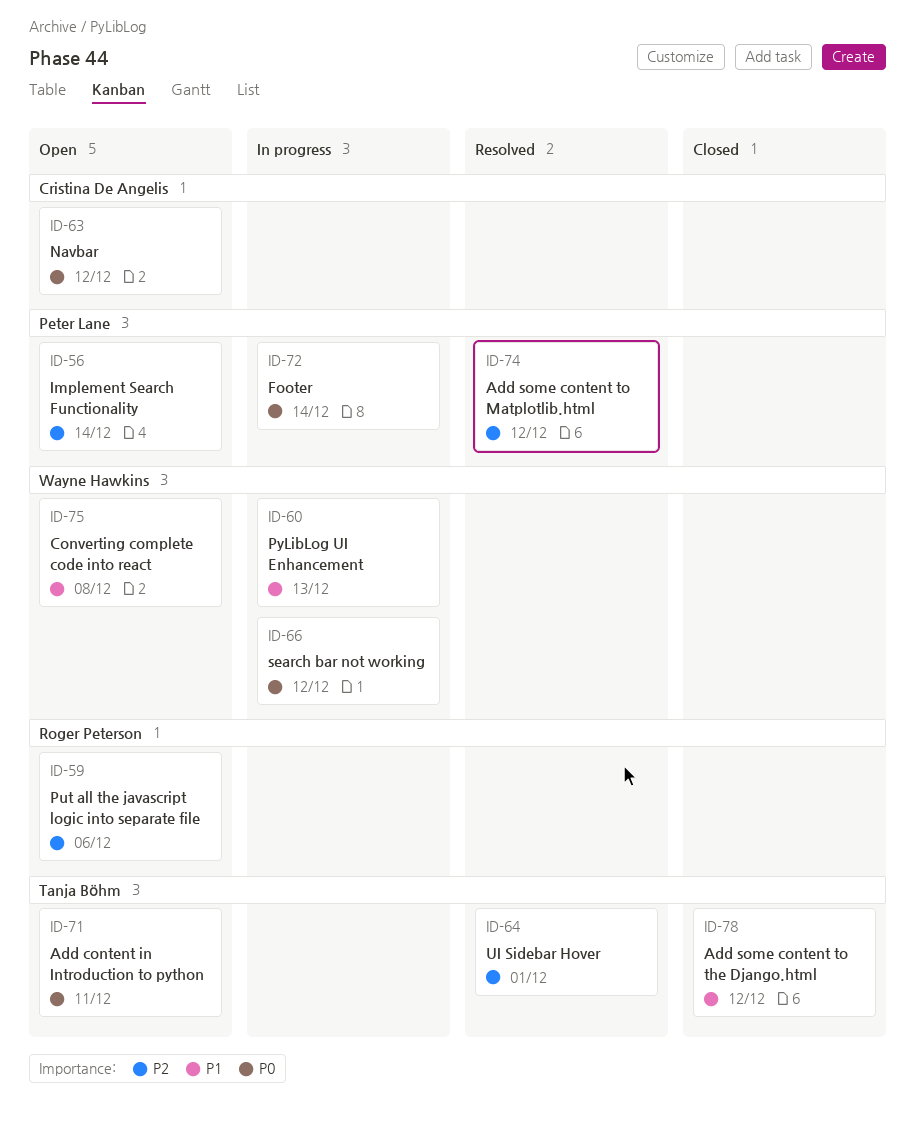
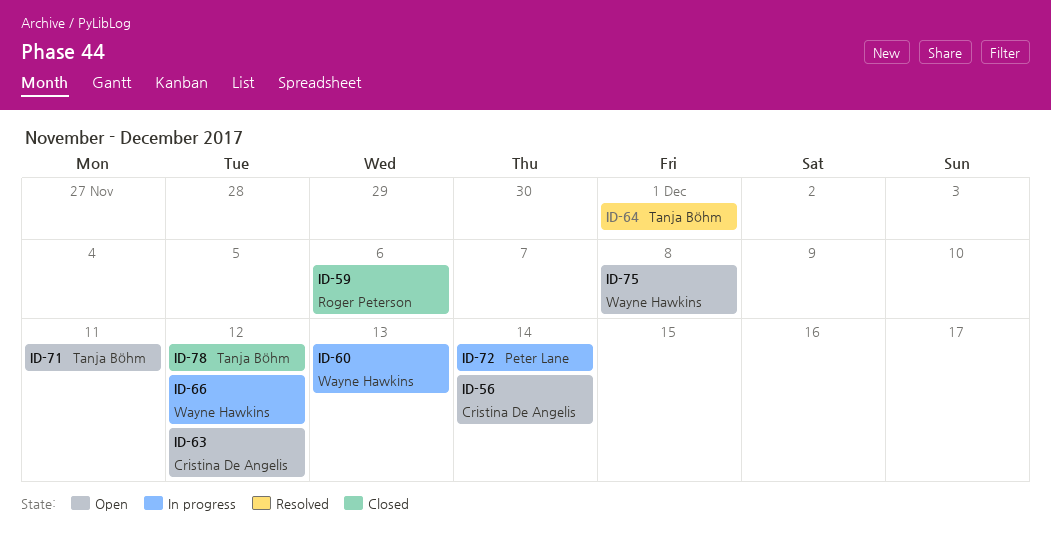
ID-56, owner: Peter Lane -> Cristina De Angelis
ID-59, status: Open -> Closed
ID-74: present -> none

